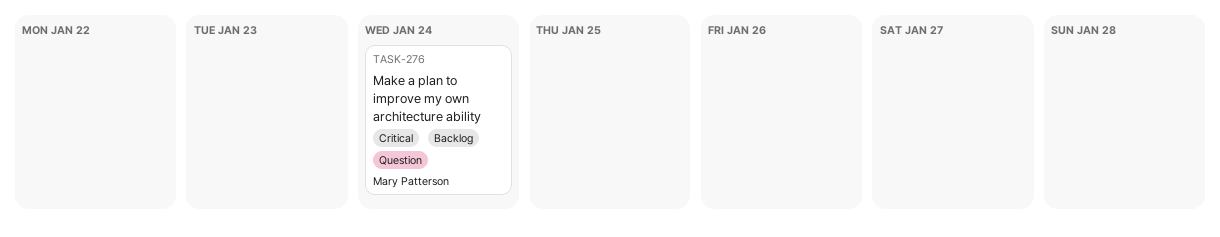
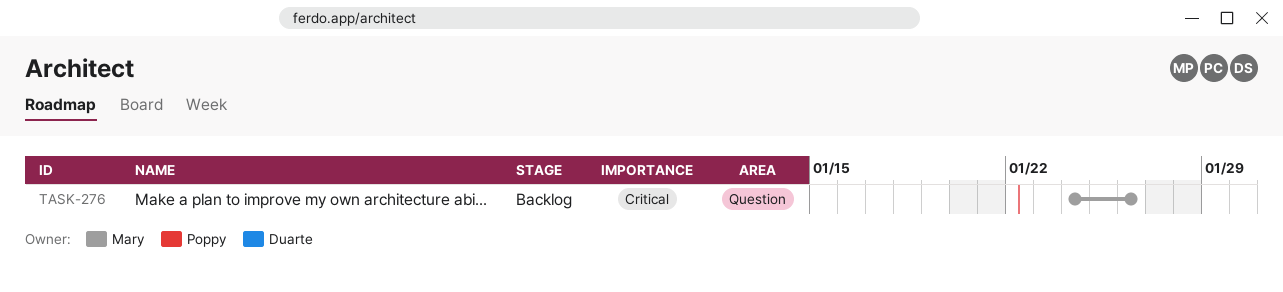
TASK-276, due: Jan 24 -> Jan 26

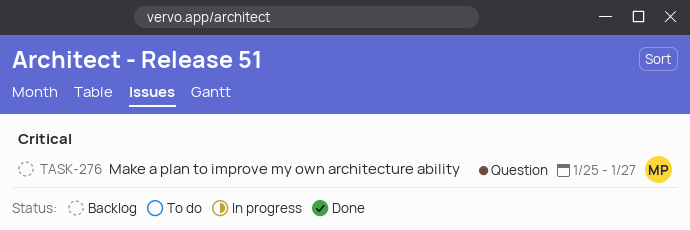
TASK-276, start: Jan 24 -> Jan 25
TASK-276, due: Jan 26 -> Jan 27

